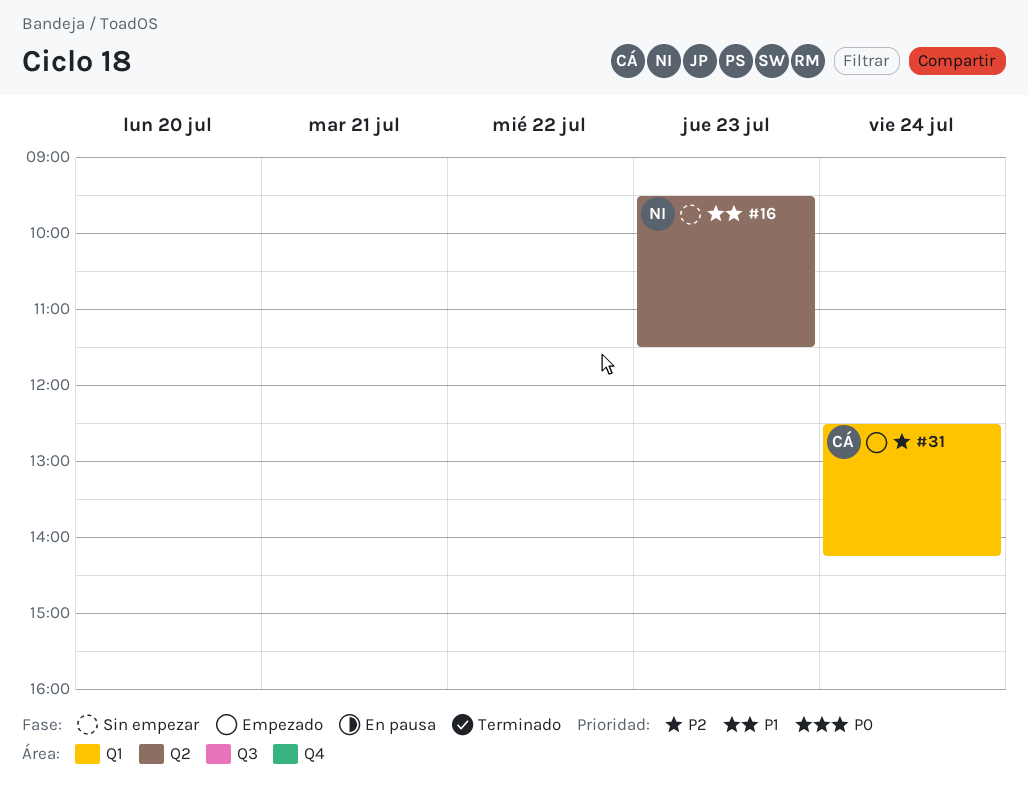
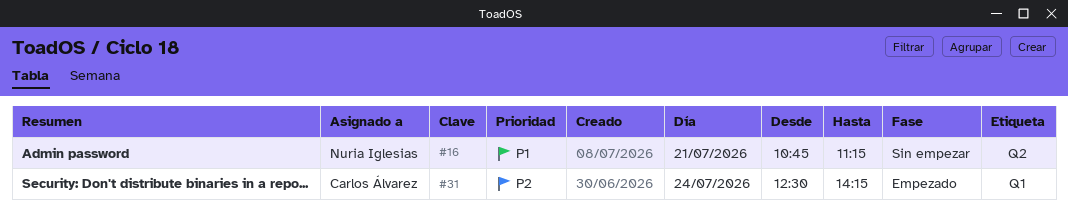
#16, day: Jul 23 -> Jul 21
#16, begins: 09:30 -> 10:45
#16, ends: 11:30 -> 11:15

